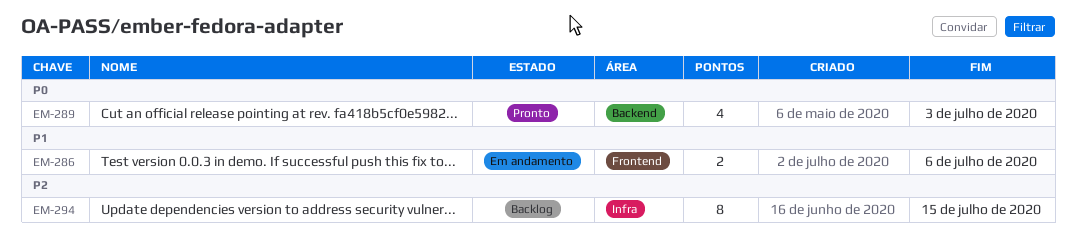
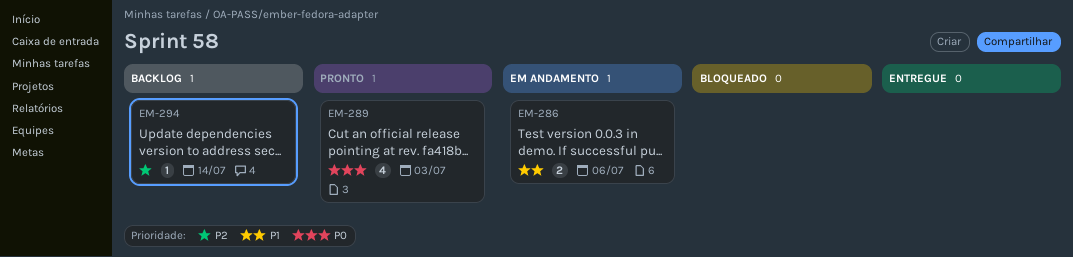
EM-294, estimate: 8 -> 1
EM-294, due: Jul 15 -> Jul 14

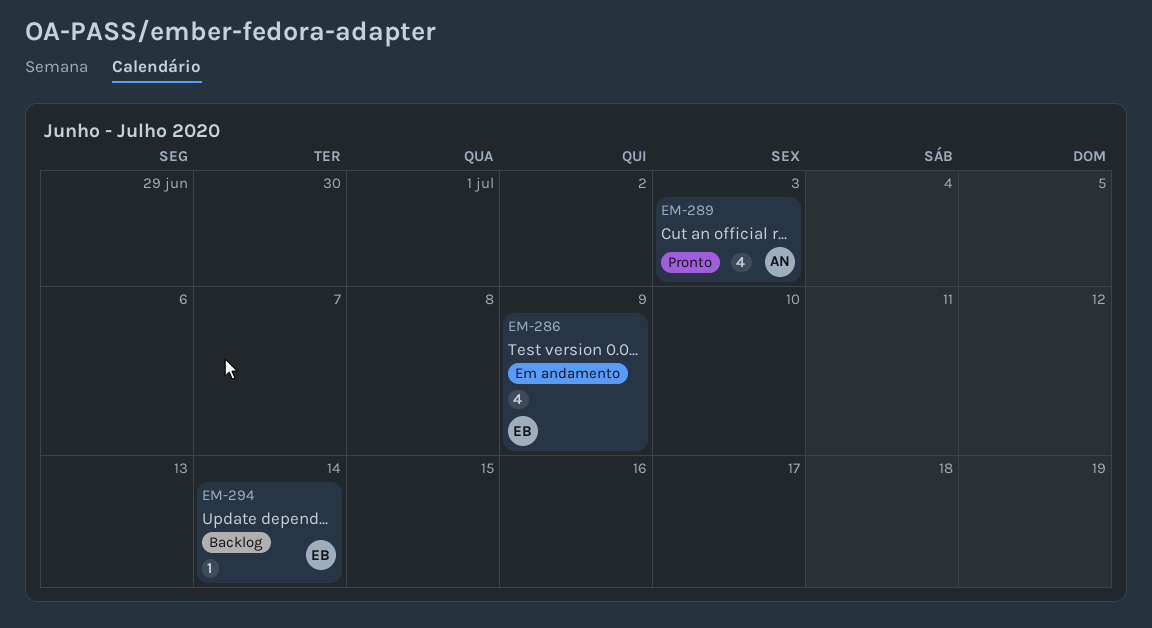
EM-286, estimate: 2 -> 4
EM-286, due: Jul 6 -> Jul 9

